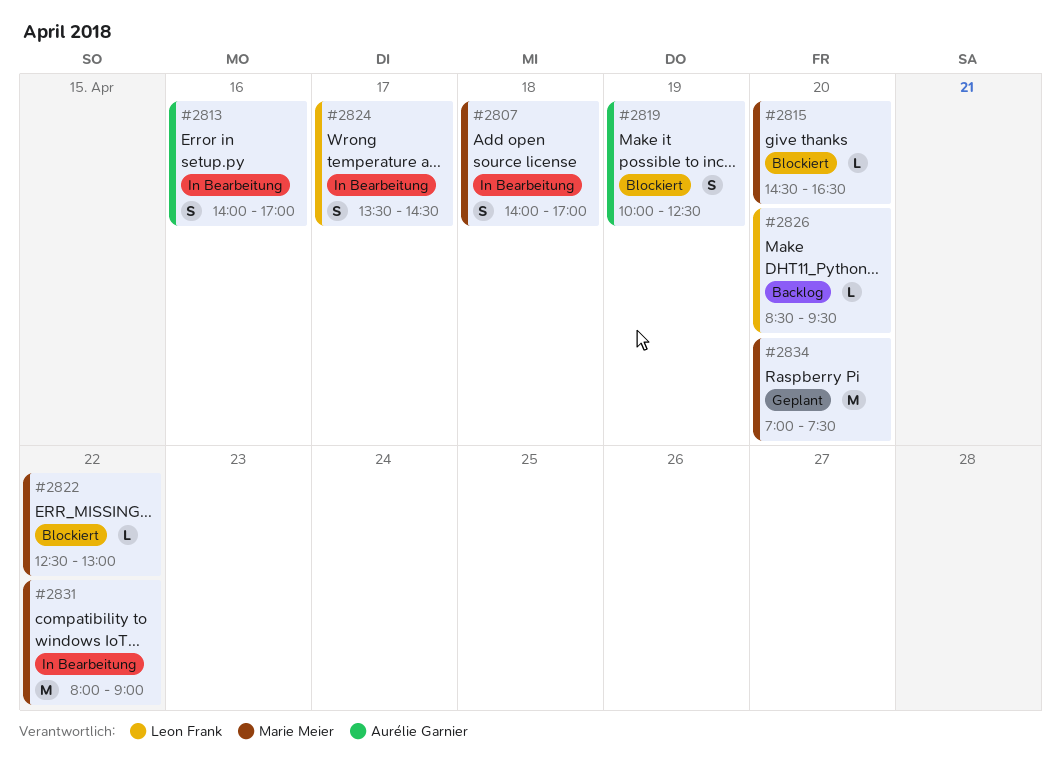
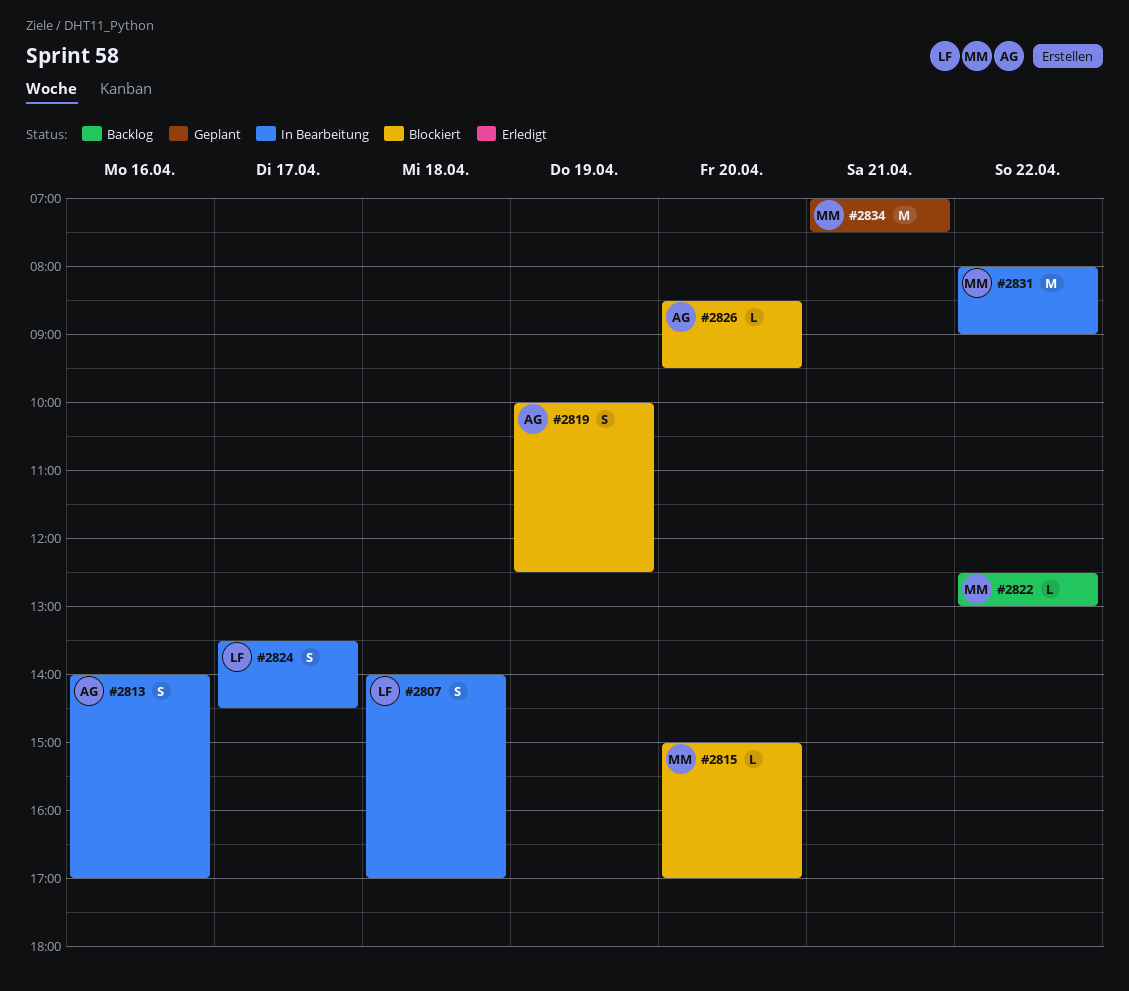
#2807, owner: Marie Meier -> Leon Frank
#2815, begins: 14:30 -> 15:00
#2815, ends: 16:30 -> 17:00
#2822, status: Blockiert -> Backlog
#2826, status: Backlog -> Blockiert
#2826, owner: Leon Frank -> Aurélie Garnier
#2834, day: Apr 20 -> Apr 21

